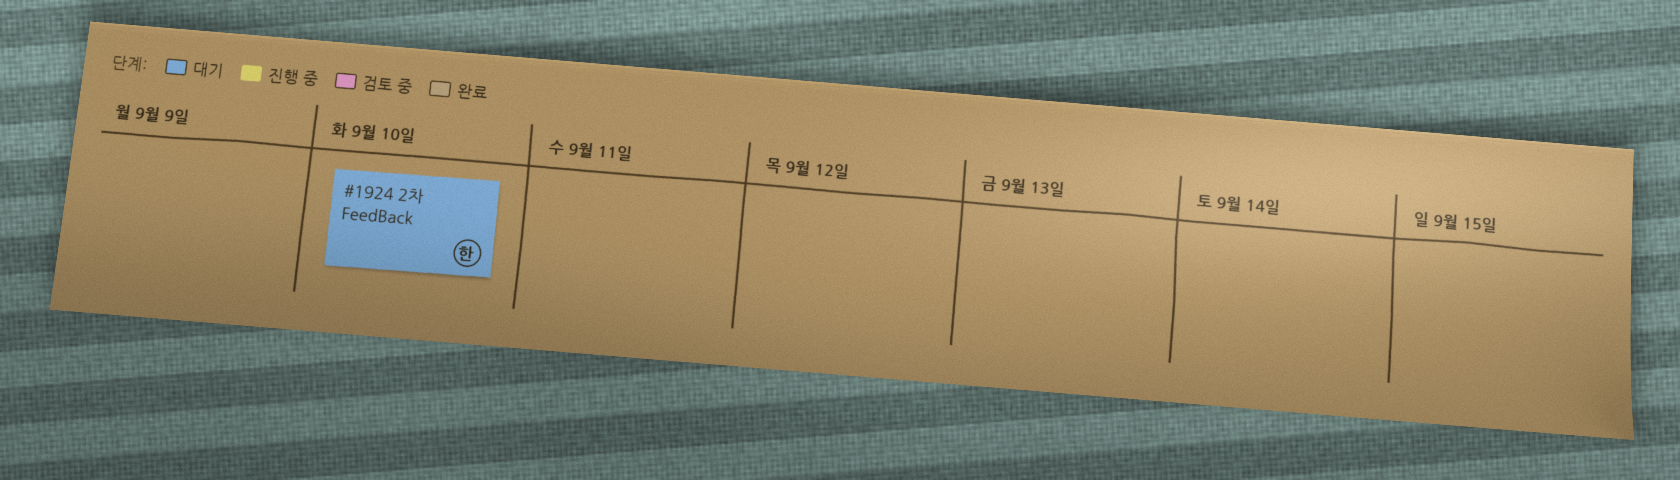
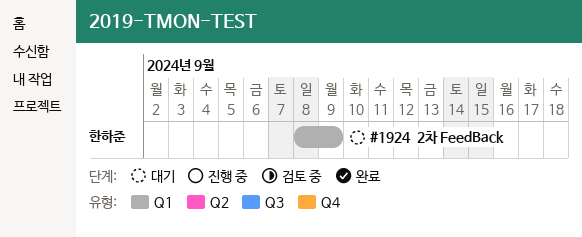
#1924, due: Sep 10 -> Sep 9

